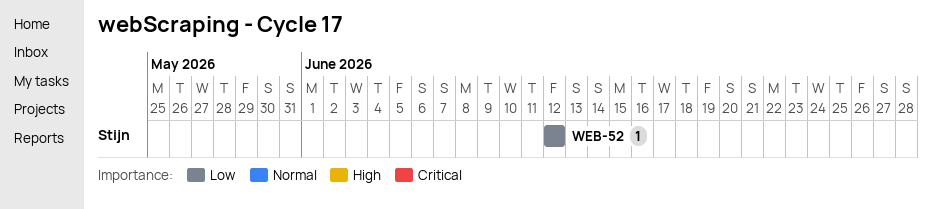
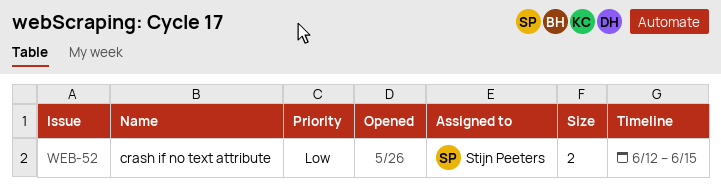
WEB-52, estimate: 1 -> 2
WEB-52, due: Jun 12 -> Jun 15

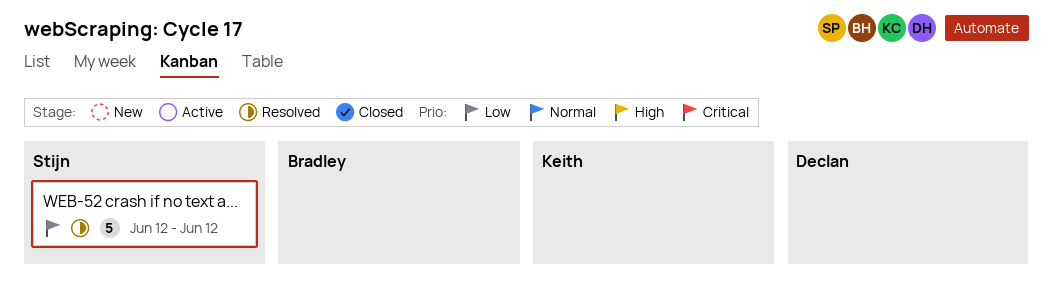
WEB-52, estimate: 2 -> 5
WEB-52, due: Jun 15 -> Jun 12

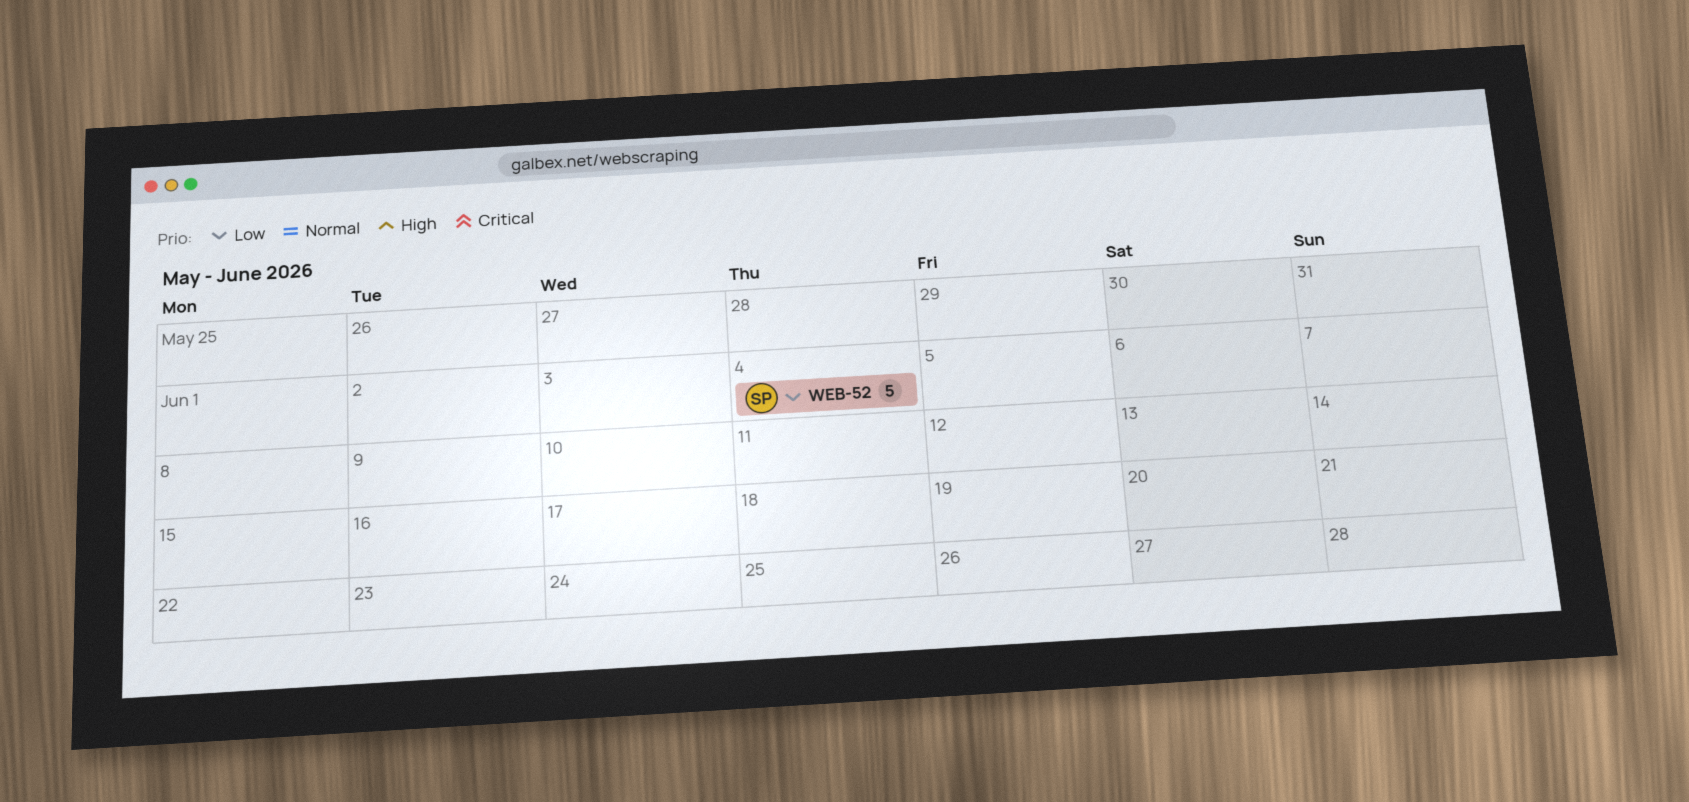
WEB-52, start: Jun 12 -> Jun 4
WEB-52, due: Jun 12 -> Jun 4

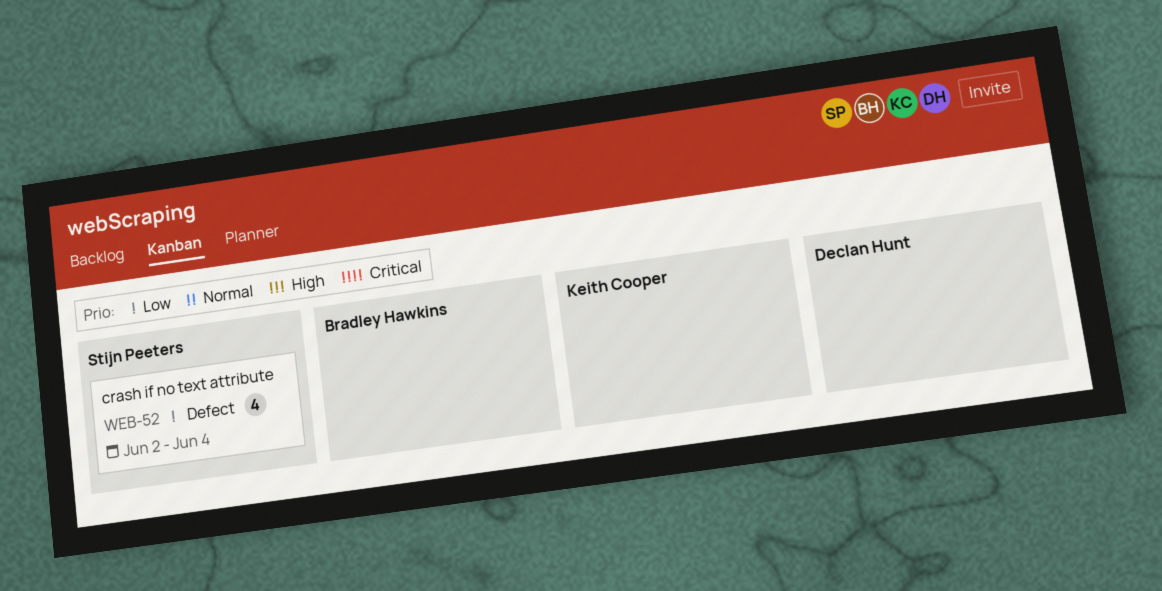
WEB-52, estimate: 5 -> 4
WEB-52, start: Jun 4 -> Jun 2

